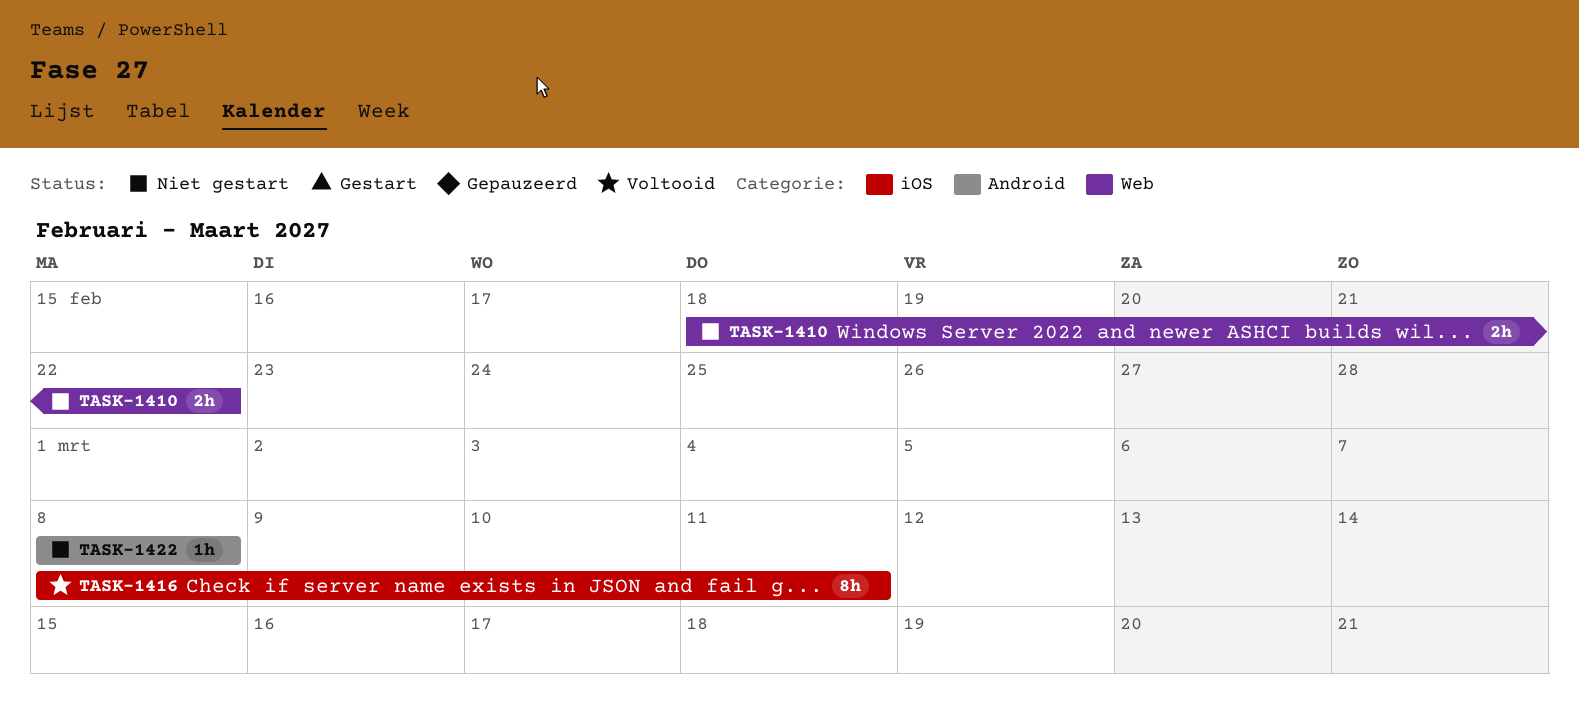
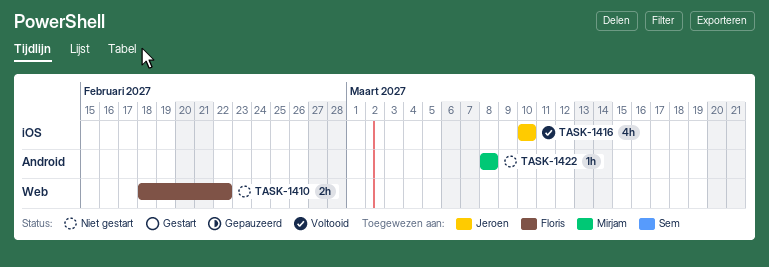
TASK-1416, estimate: 8h -> 4h
TASK-1416, start: Mar 8 -> Mar 10
TASK-1416, due: Mar 11 -> Mar 10

